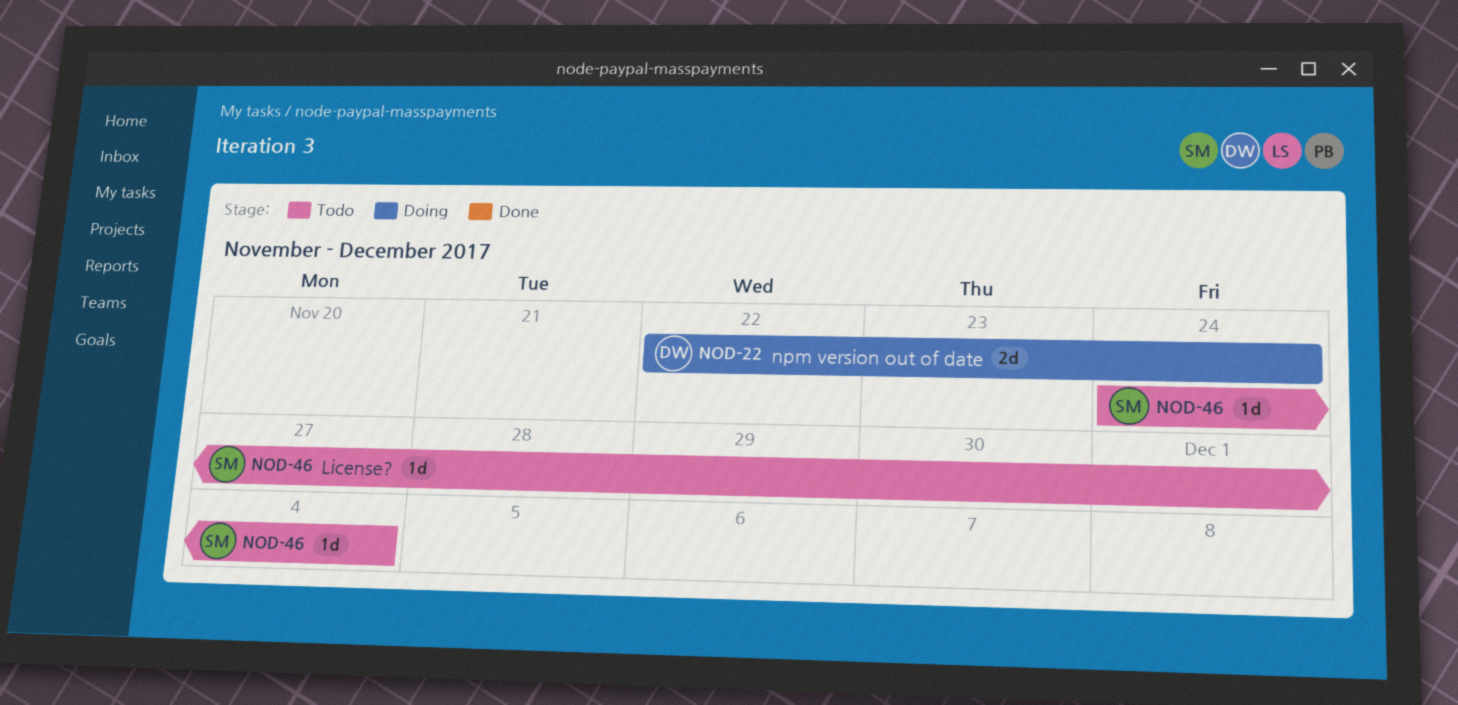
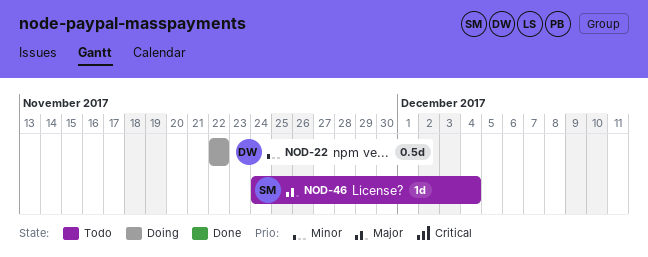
NOD-22, estimate: 2d -> 0.5d
NOD-22, due: Nov 24 -> Nov 22

